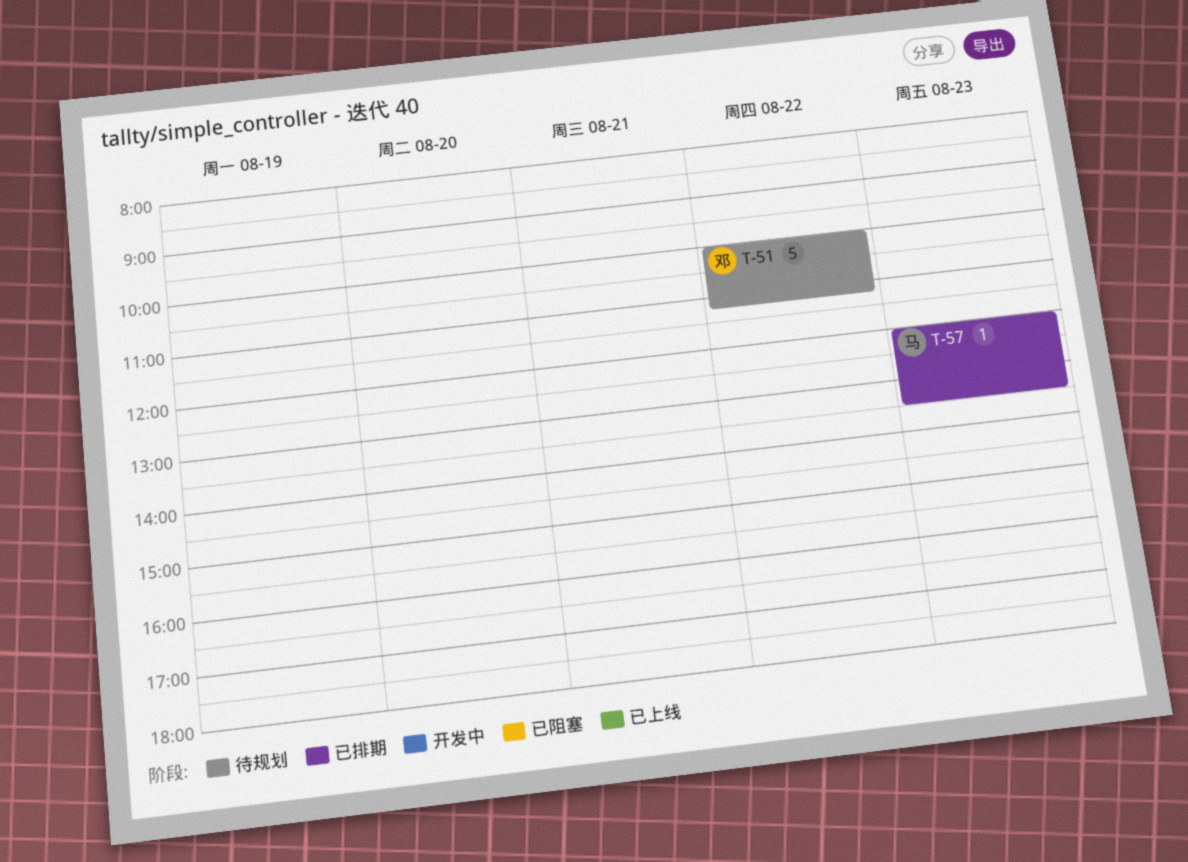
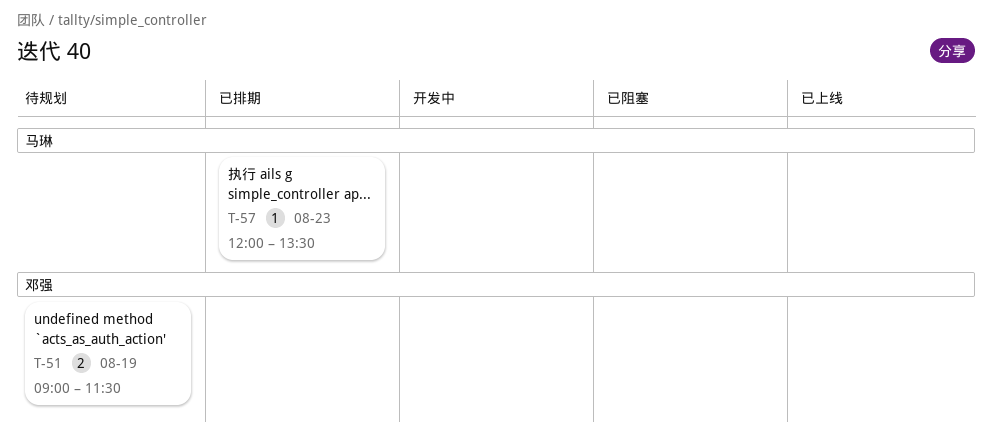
T-51, estimate: 5 -> 2
T-51, day: Aug 22 -> Aug 19
T-51, begins: 10:00 -> 09:00
T-51, ends: 11:15 -> 11:30

